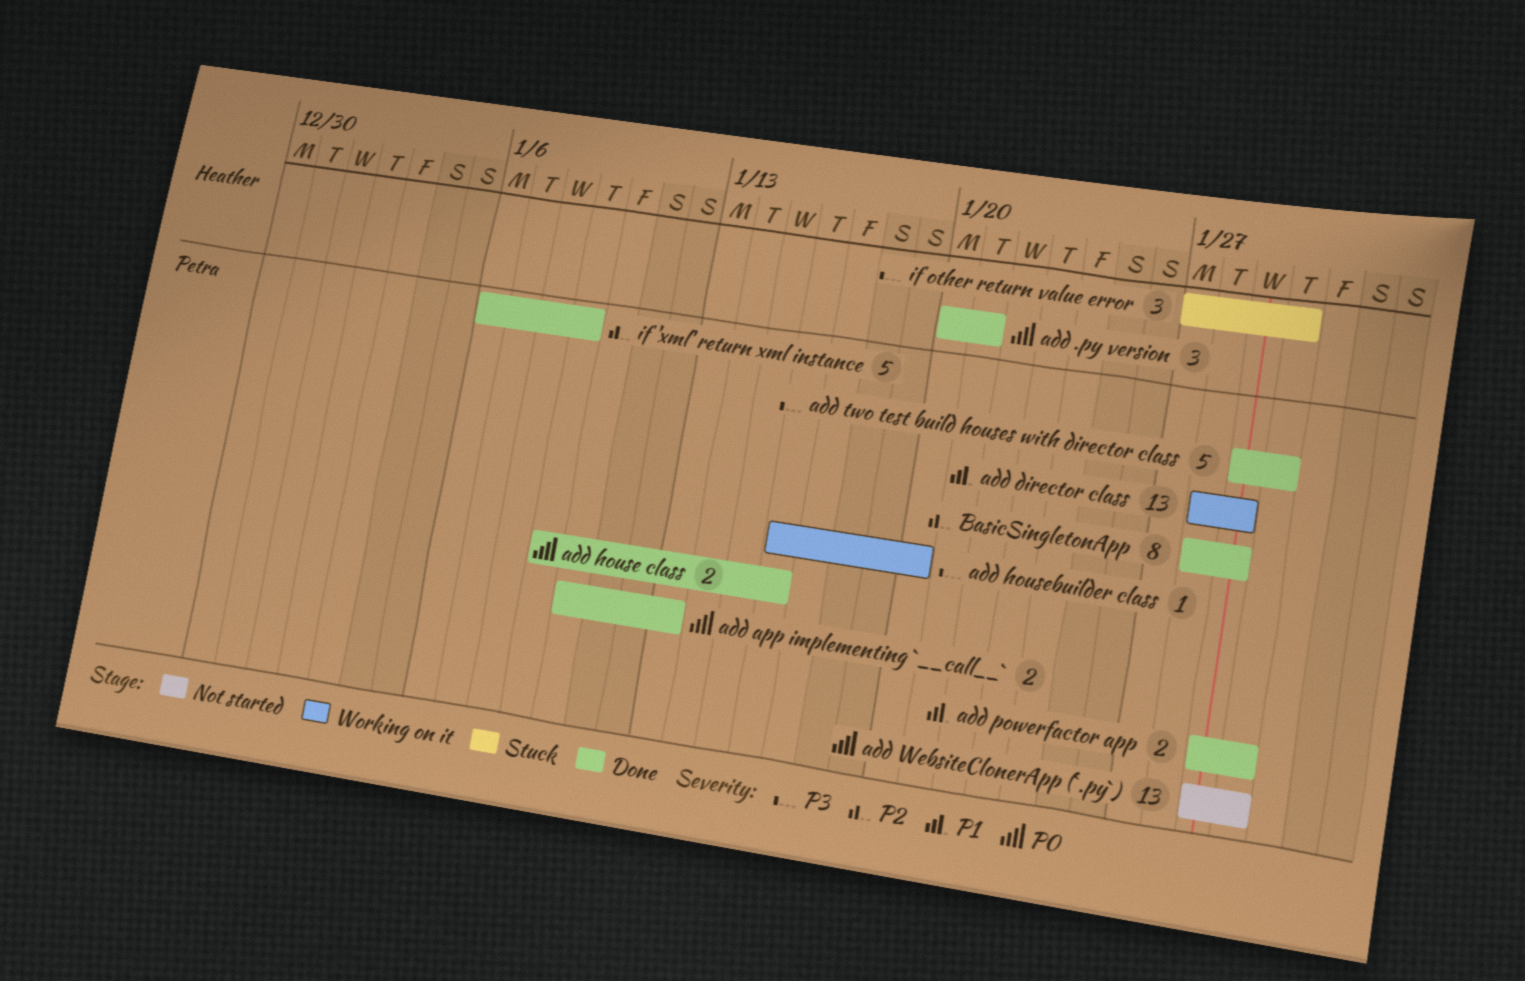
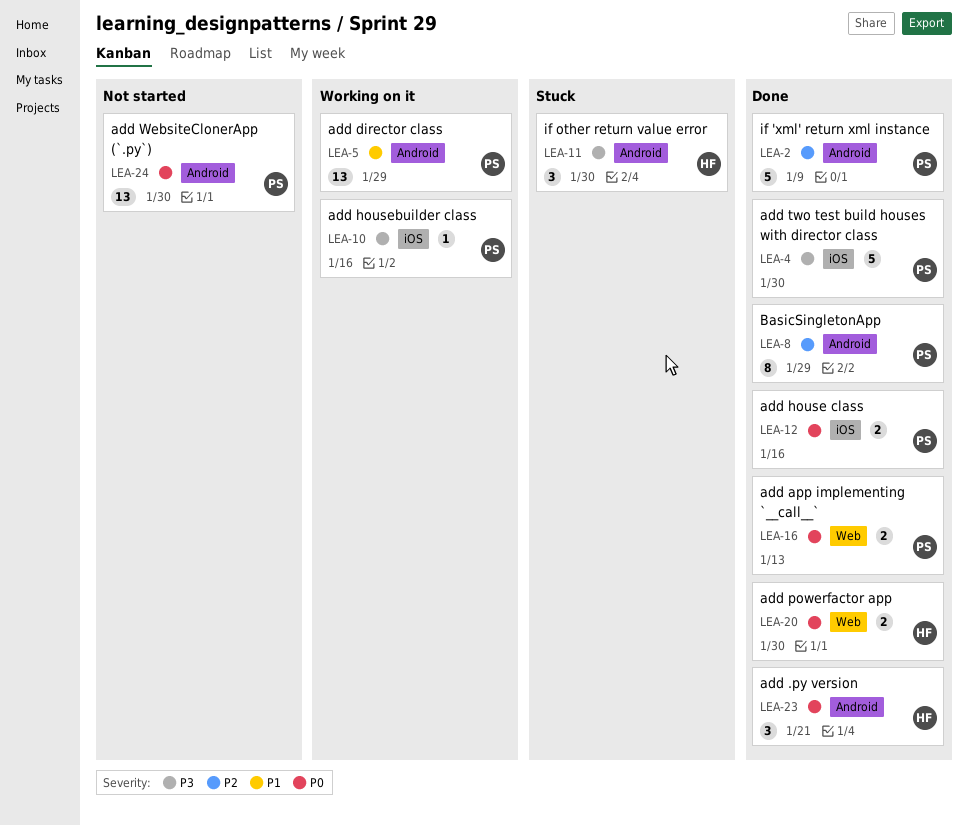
add housebuilder class, due: Jan 20 -> Jan 16
add powerfactor app, owner: Petra -> Heather
add powerfactor app, priority: P1 -> P0

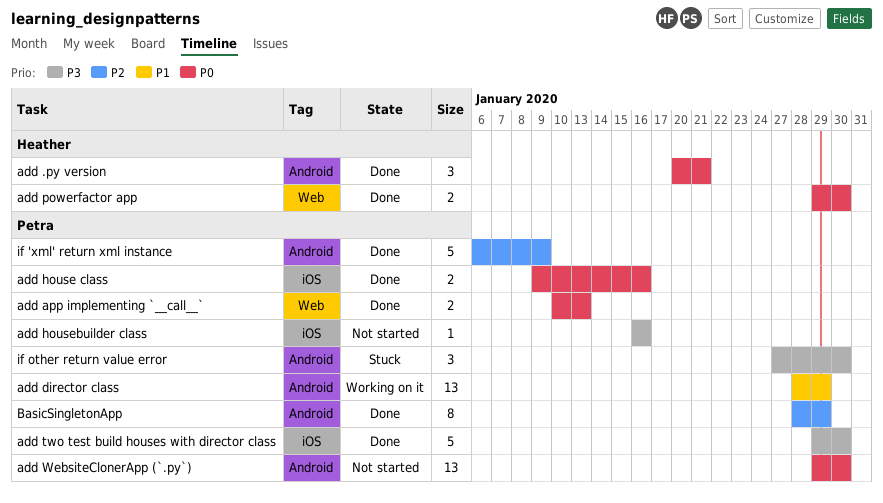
add housebuilder class, status: Working on it -> Not started
if other return value error, owner: Heather -> Petra

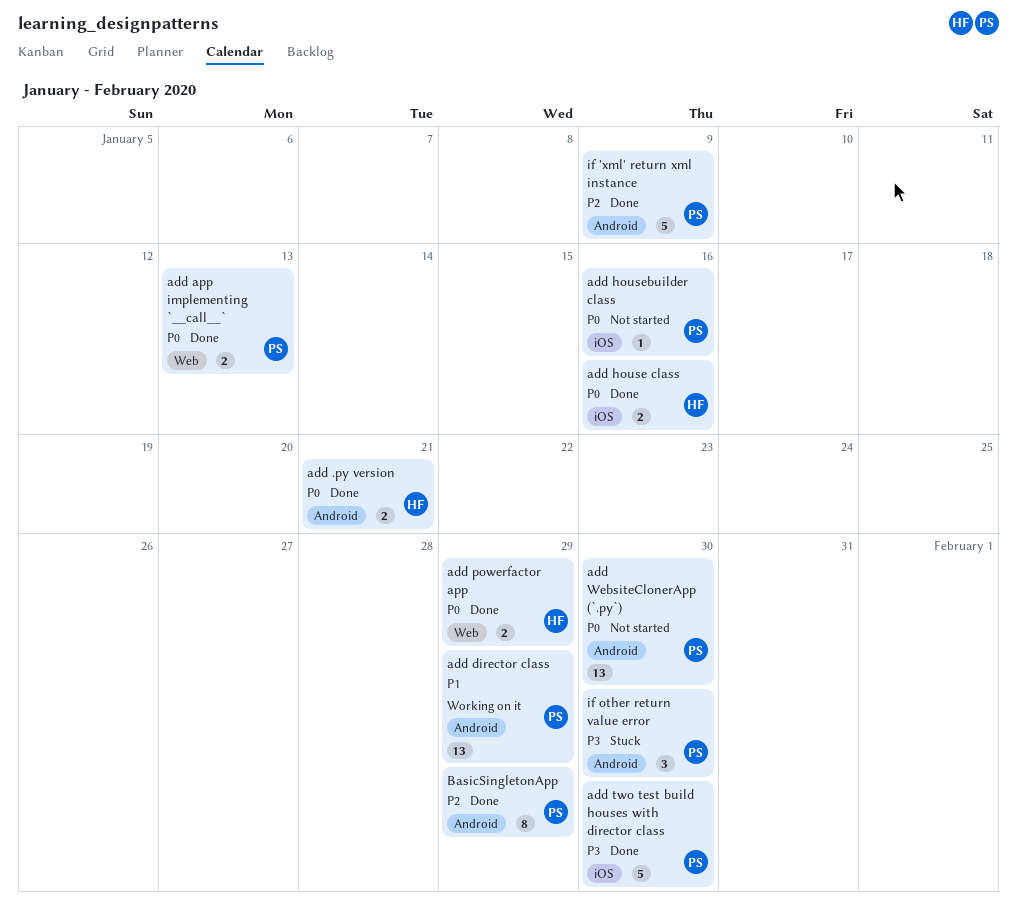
add .py version, estimate: 3 -> 2
add house class, owner: Petra -> Heather
add housebuilder class, priority: P3 -> P0
add powerfactor app, due: Jan 30 -> Jan 29

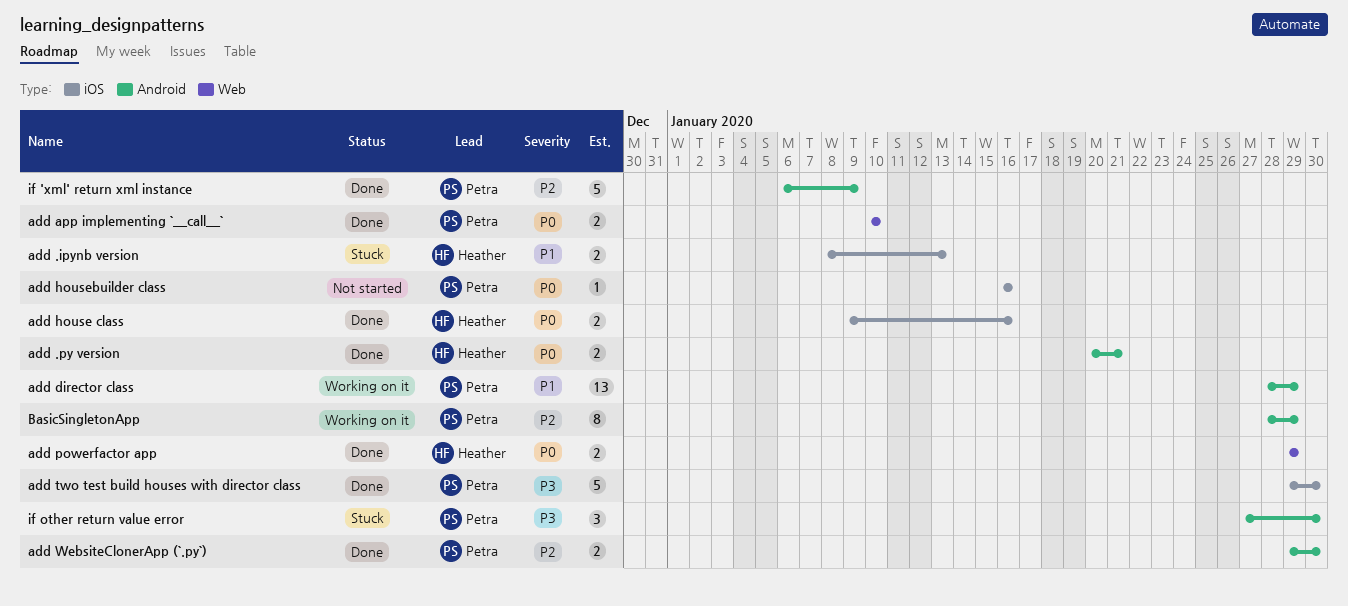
add .ipynb version: none -> present
add app implementing `__call__`, due: Jan 13 -> Jan 10
add WebsiteClonerApp (`.py`), status: Not started -> Done
add WebsiteClonerApp (`.py`), priority: P0 -> P2
add WebsiteClonerApp (`.py`), estimate: 13 -> 2
BasicSingletonApp, status: Done -> Working on it

